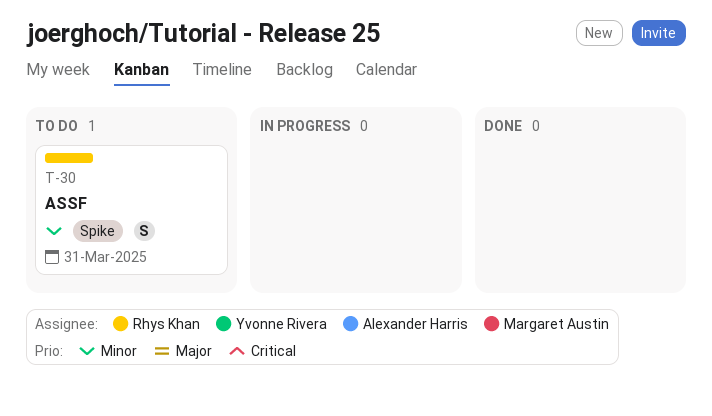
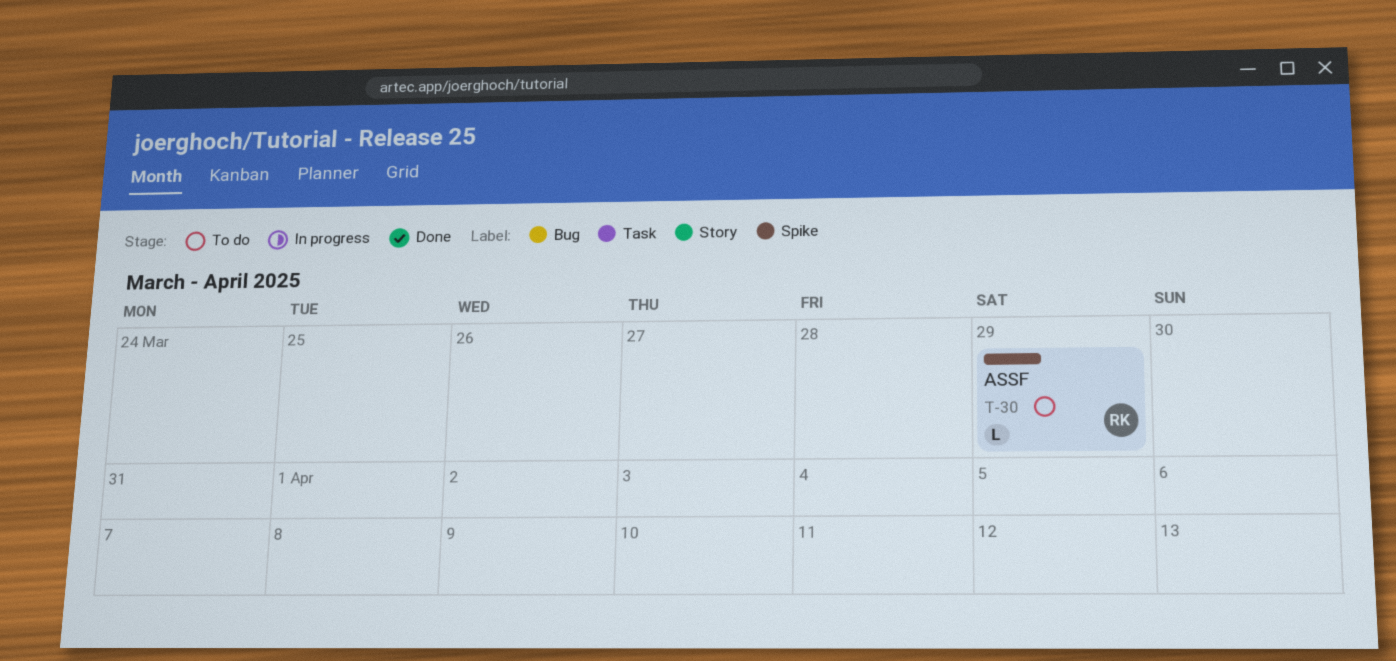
T-30, estimate: S -> L
T-30, due: Mar 31 -> Mar 29

